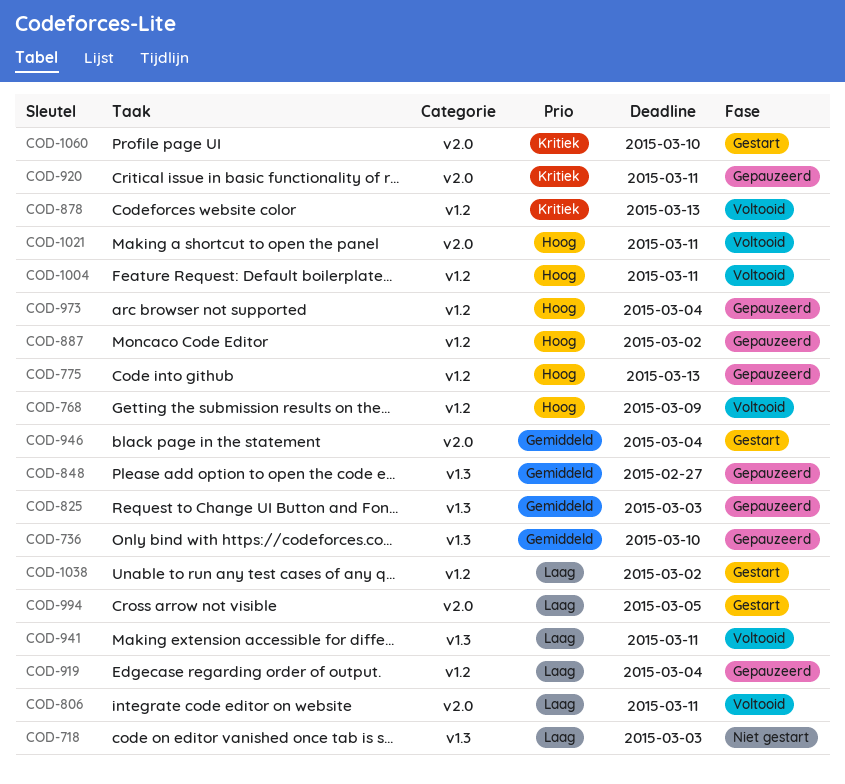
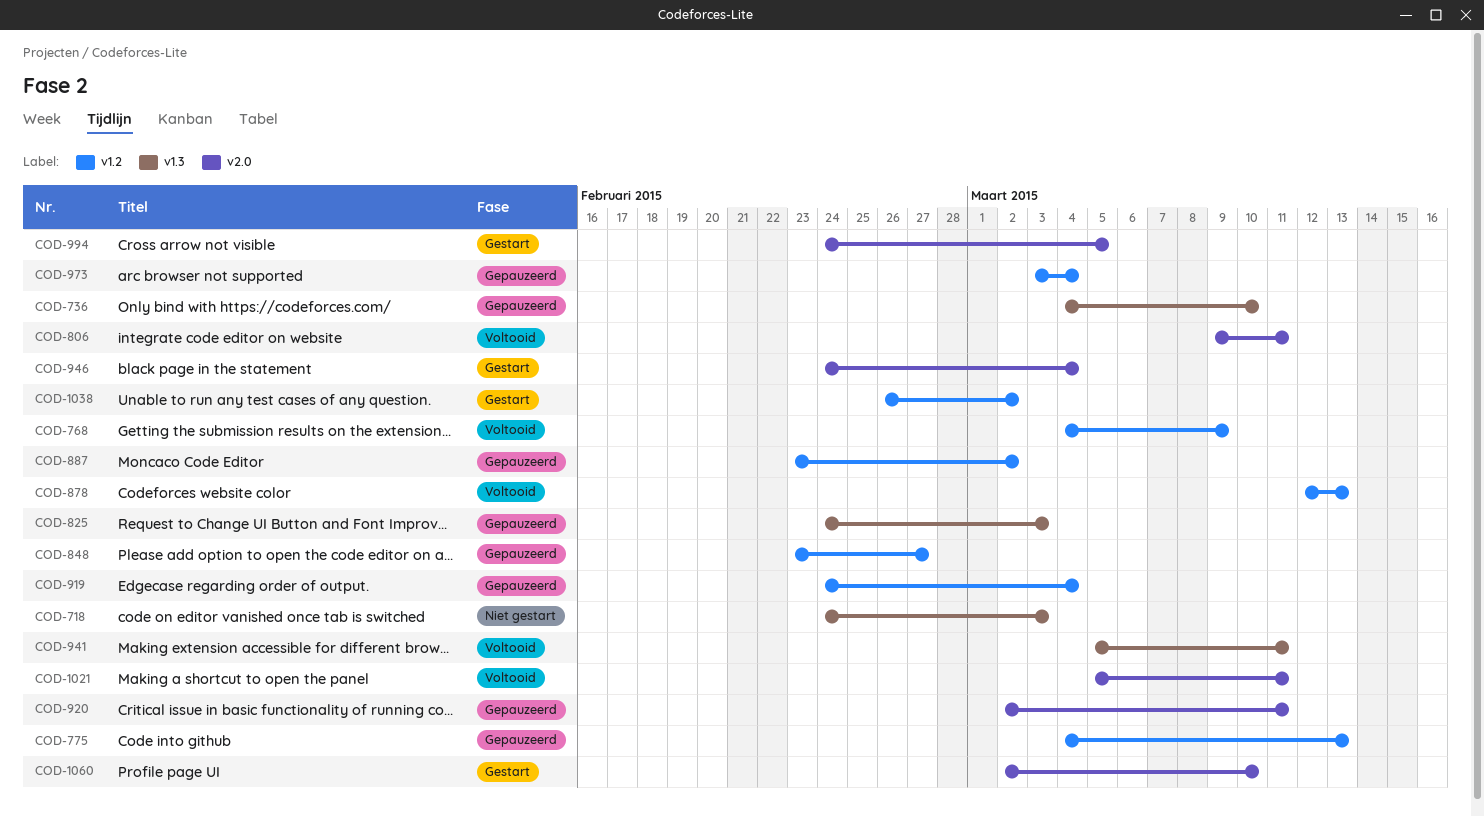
COD-848, label: v1.3 -> v1.2
COD-1004: present -> none

